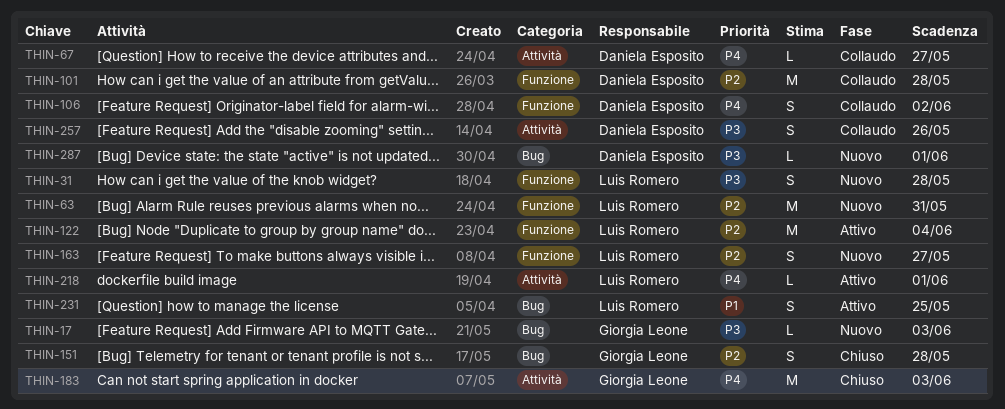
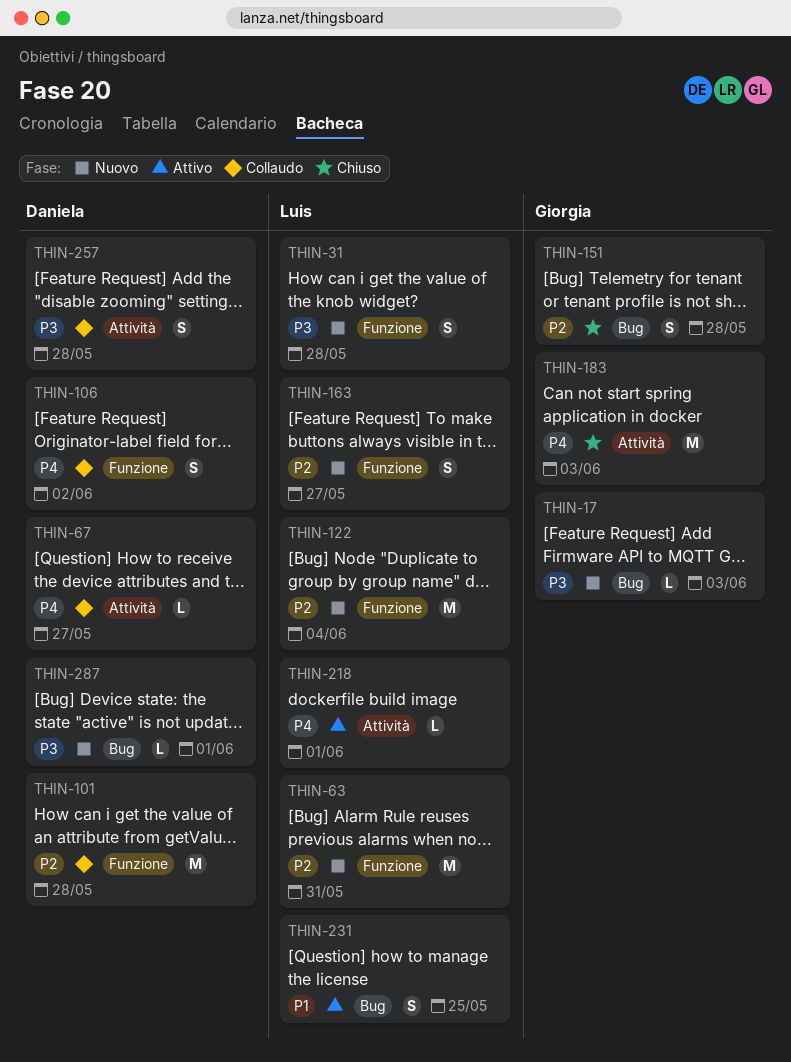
THIN-122, status: Attivo -> Nuovo
THIN-257, due: May 26 -> May 28

